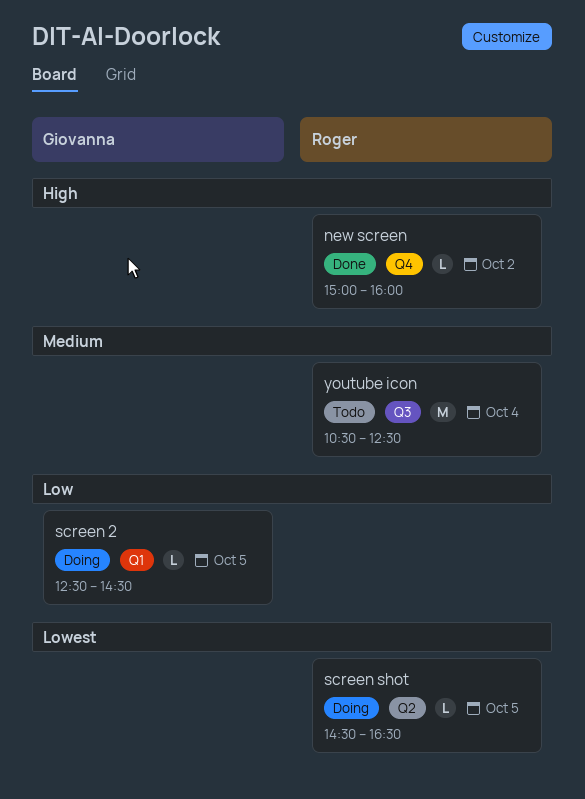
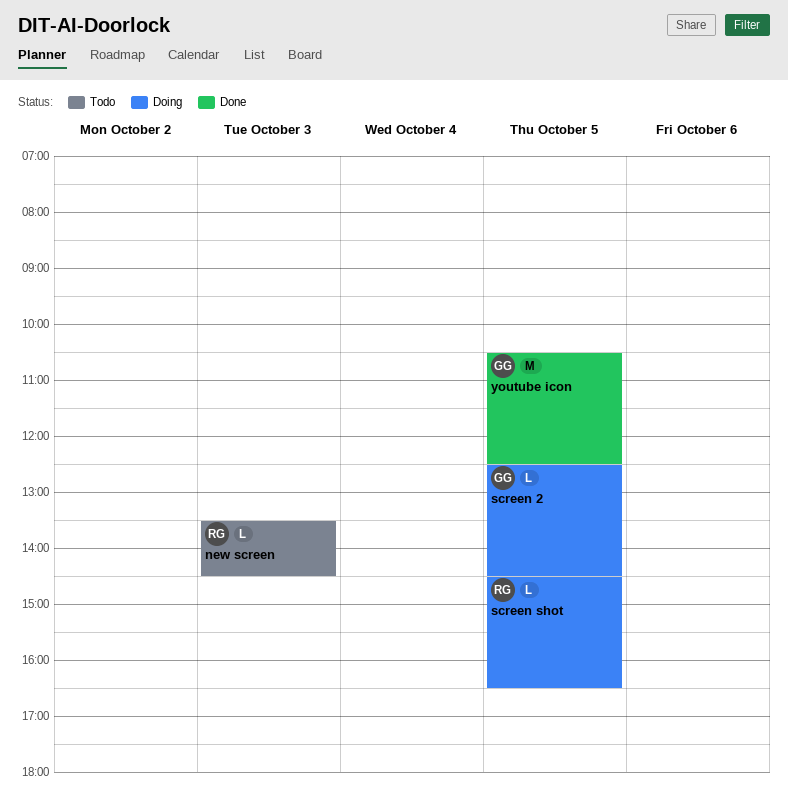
new screen, status: Done -> Todo
new screen, day: Oct 2 -> Oct 3
new screen, begins: 15:00 -> 13:30
new screen, ends: 16:00 -> 14:30
youtube icon, status: Todo -> Done
youtube icon, owner: Roger -> Giovanna
youtube icon, day: Oct 4 -> Oct 5

